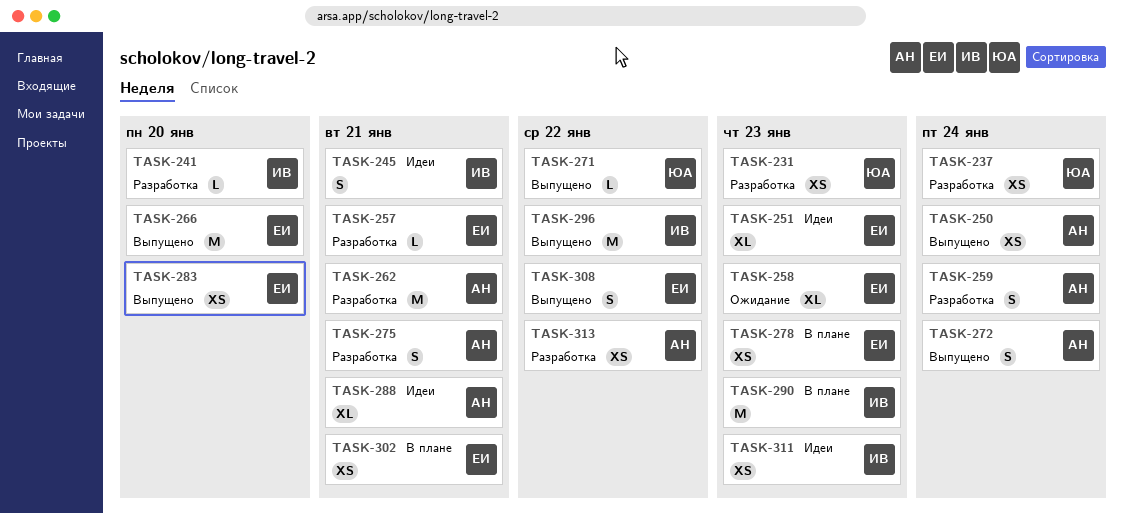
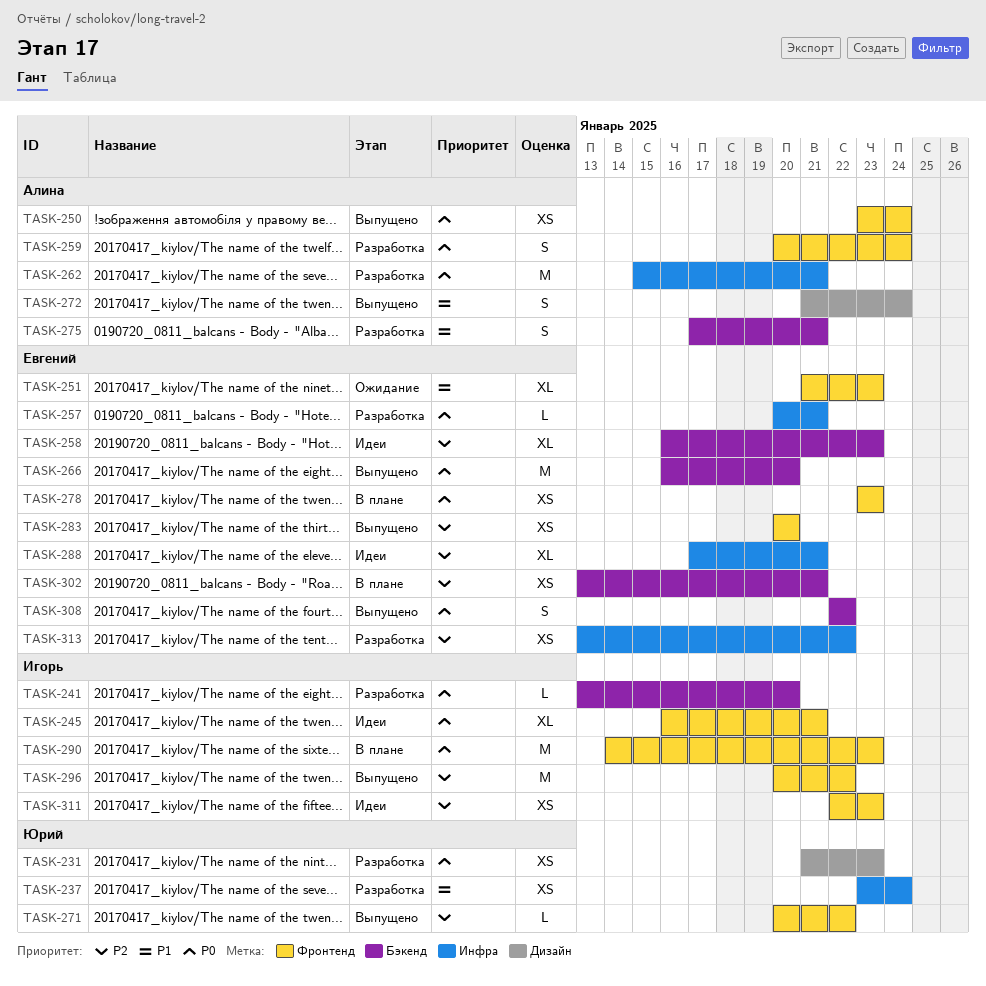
TASK-245, estimate: S -> XL
TASK-251, status: Идеи -> Ожидание
TASK-258, status: Ожидание -> Идеи
TASK-288, owner: Алина -> Евгений
TASK-313, owner: Алина -> Евгений

